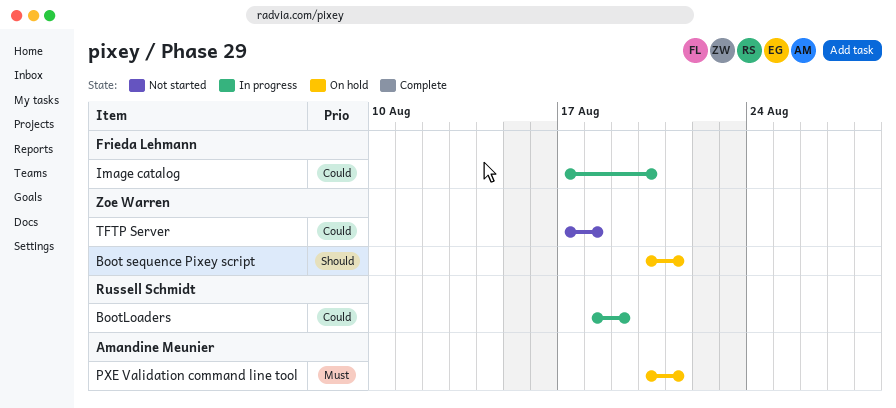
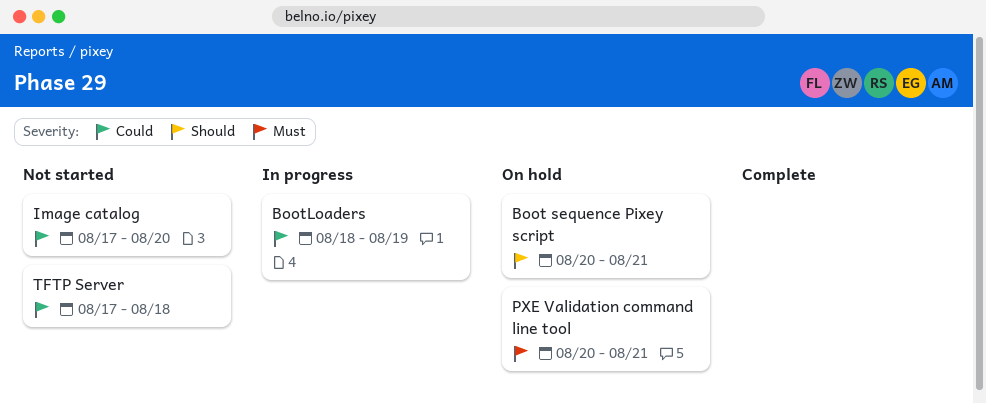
Image catalog, status: In progress -> Not started

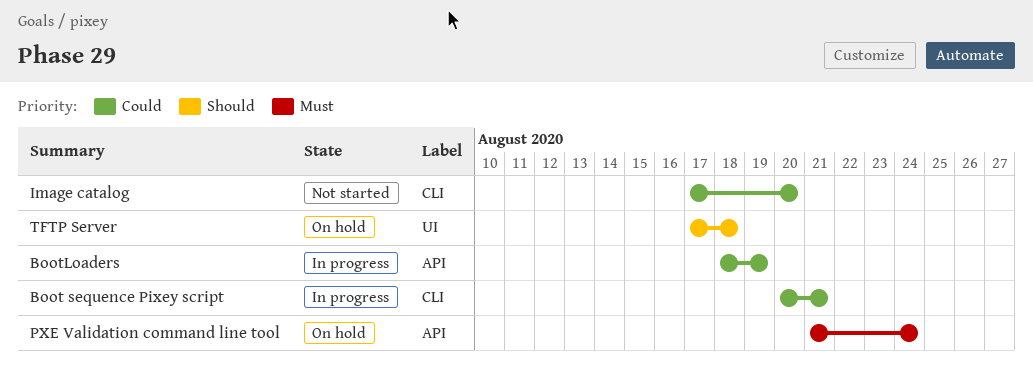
Boot sequence Pixey script, status: On hold -> In progress
Boot sequence Pixey script, priority: Should -> Could
PXE Validation command line tool, start: Aug 20 -> Aug 21
PXE Validation command line tool, due: Aug 21 -> Aug 24
TFTP Server, status: Not started -> On hold
TFTP Server, priority: Could -> Should

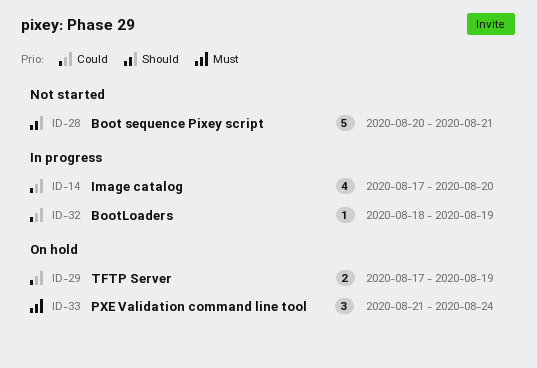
Boot sequence Pixey script, status: In progress -> Not started
Boot sequence Pixey script, priority: Could -> Should
Image catalog, status: Not started -> In progress
TFTP Server, priority: Should -> Could
TFTP Server, due: Aug 18 -> Aug 19

